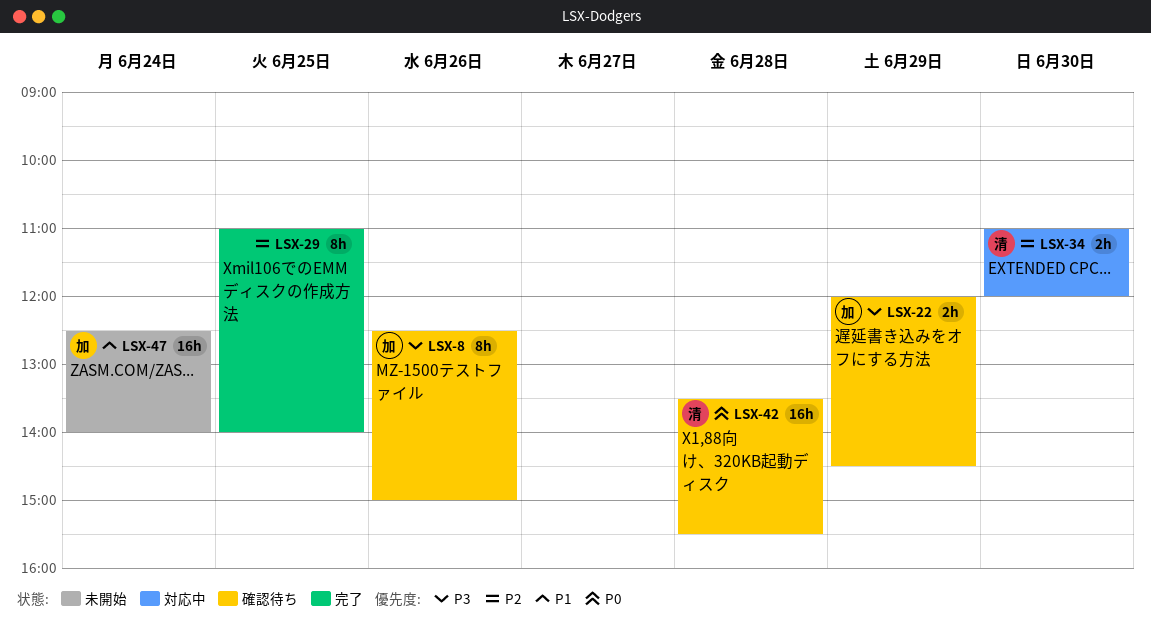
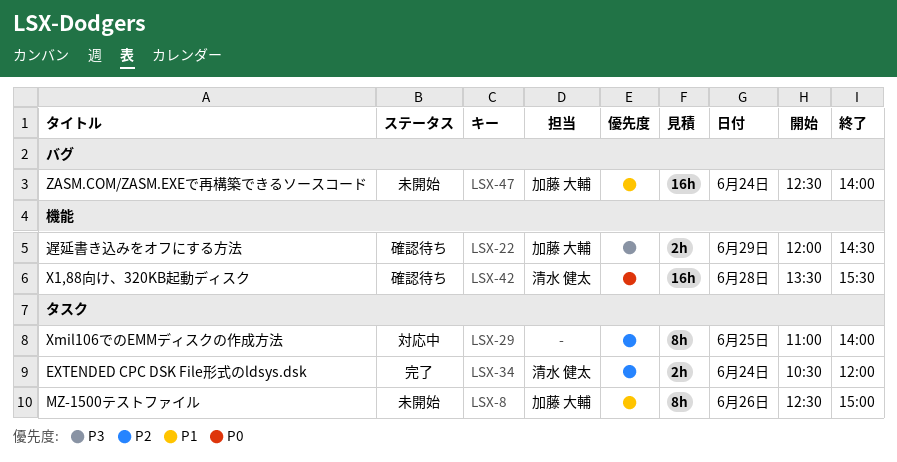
LSX-8, status: 確認待ち -> 未開始
LSX-8, priority: P3 -> P1
LSX-29, status: 完了 -> 対応中
LSX-34, status: 対応中 -> 完了
LSX-34, day: Jun 30 -> Jun 24
LSX-34, begins: 11:00 -> 10:30

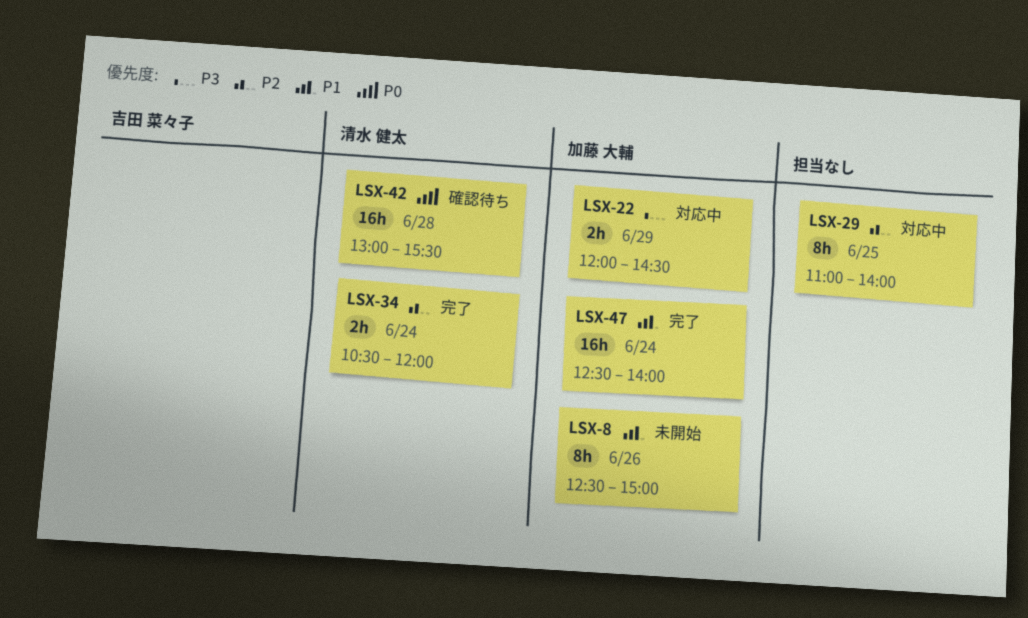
LSX-22, status: 確認待ち -> 対応中
LSX-42, begins: 13:30 -> 13:00
LSX-47, status: 未開始 -> 完了

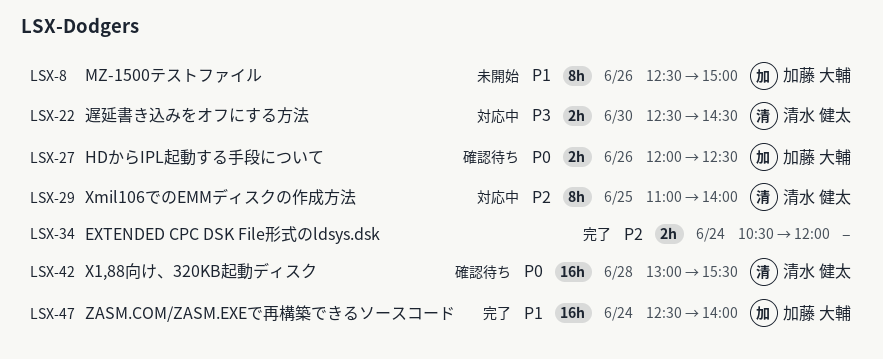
LSX-22, owner: 加藤 大輔 -> 清水 健太
LSX-22, day: Jun 29 -> Jun 30
LSX-22, begins: 12:00 -> 12:30
LSX-27: none -> present
LSX-29, owner: none -> 清水 健太
LSX-34, owner: 清水 健太 -> none

